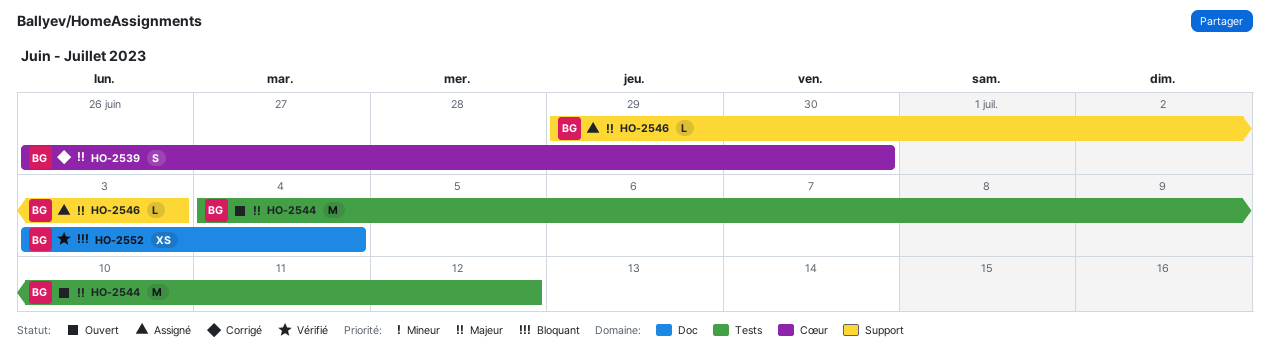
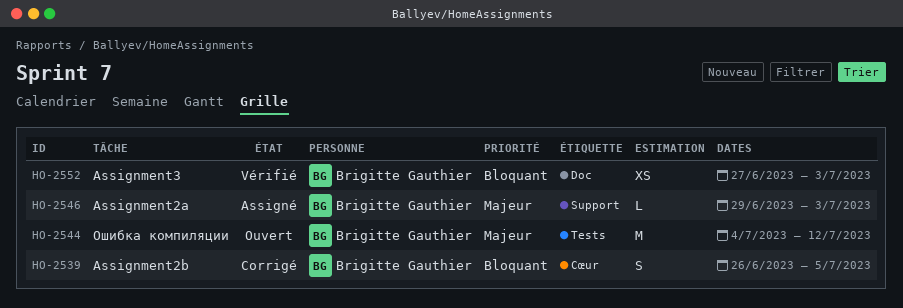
HO-2539, priority: Majeur -> Bloquant
HO-2539, due: Jun 30 -> Jul 5
HO-2552, start: Jul 3 -> Jun 27
HO-2552, due: Jul 4 -> Jul 3

